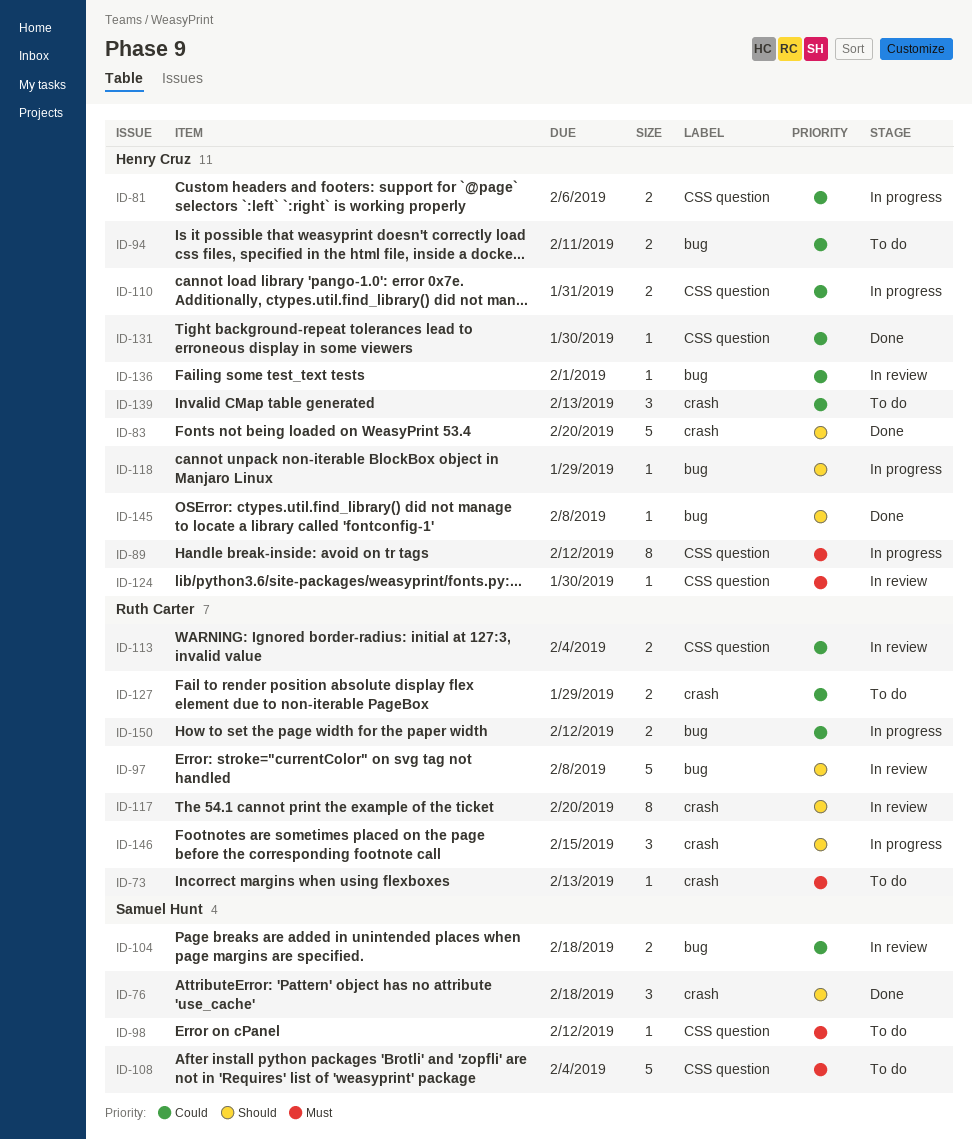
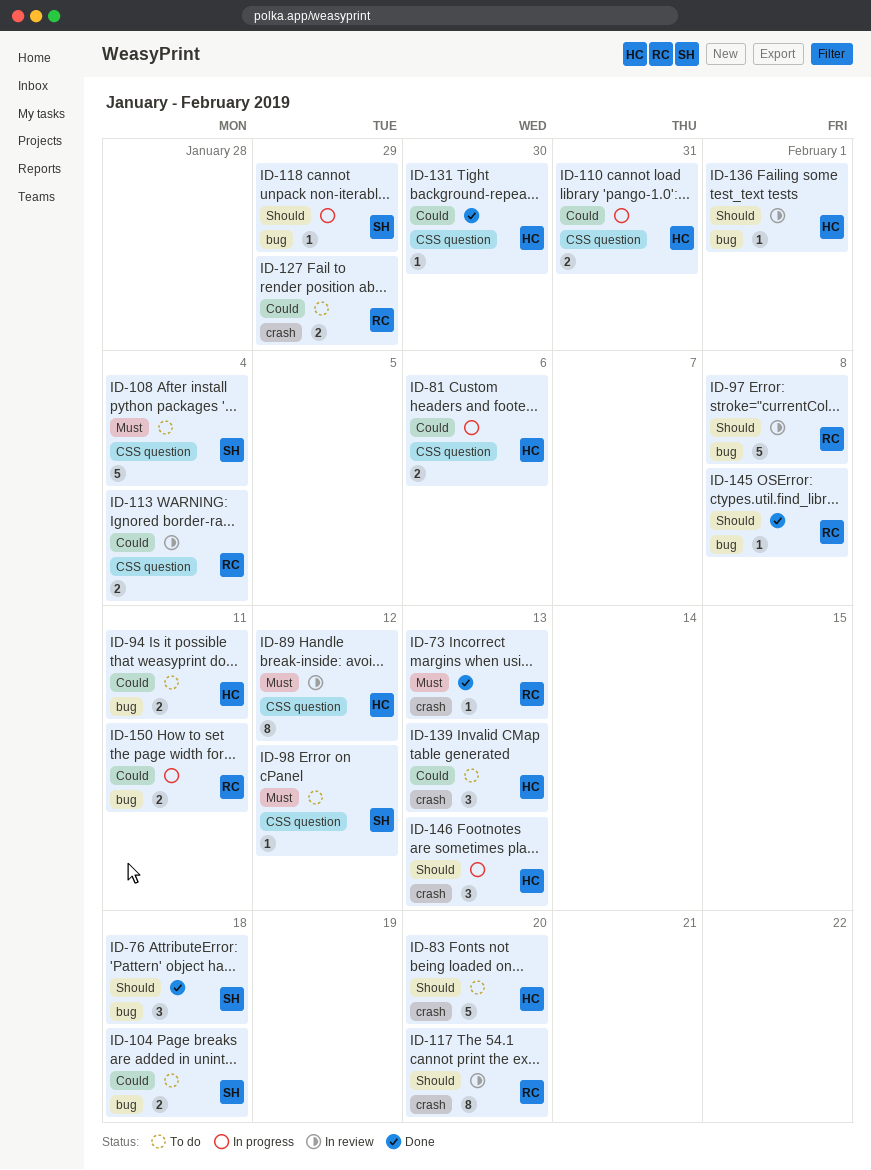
ID-73, status: To do -> Done
ID-76, label: crash -> bug
ID-83, status: Done -> To do
ID-89, status: In progress -> In review
ID-104, status: In review -> To do
ID-118, owner: Henry Cruz -> Samuel Hunt
ID-124: present -> none
ID-136, priority: Could -> Should
ID-145, owner: Henry Cruz -> Ruth Carter
ID-146, owner: Ruth Carter -> Henry Cruz
ID-146, due: Feb 15 -> Feb 13
ID-150, due: Feb 12 -> Feb 11

